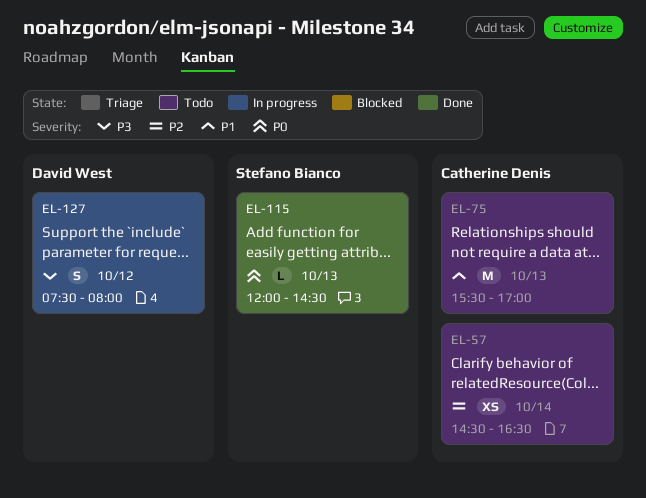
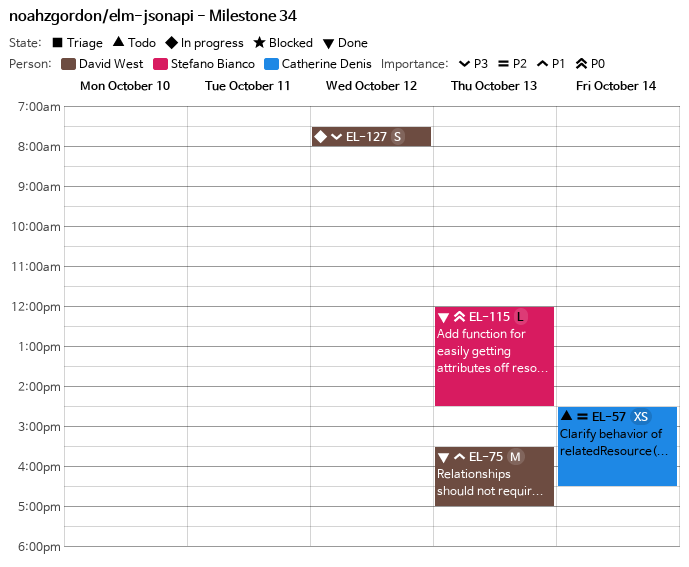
EL-75, status: Todo -> Done
EL-75, owner: Catherine Denis -> David West

